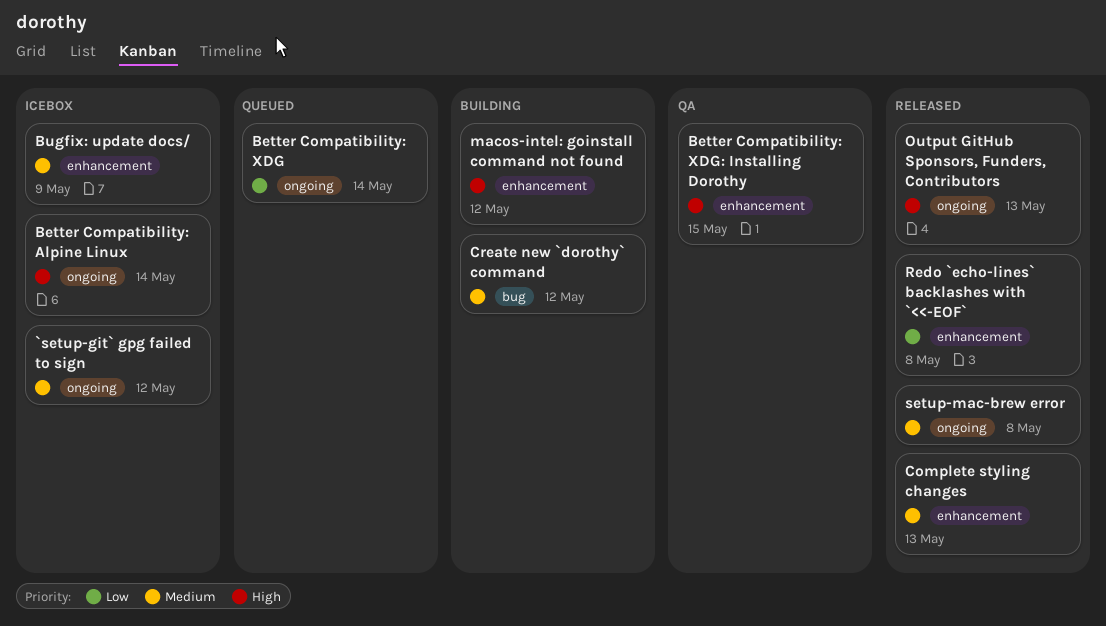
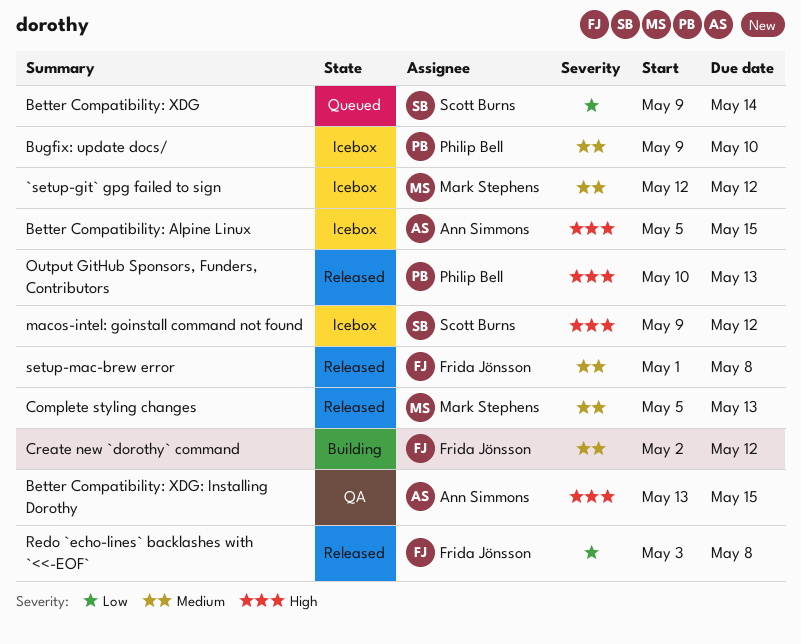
Better Compatibility: Alpine Linux, due: May 14 -> May 15
Bugfix: update docs/, due: May 9 -> May 10
macos-intel: goinstall command not found, status: Building -> Icebox

